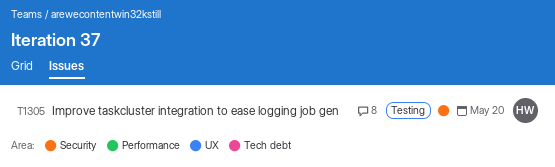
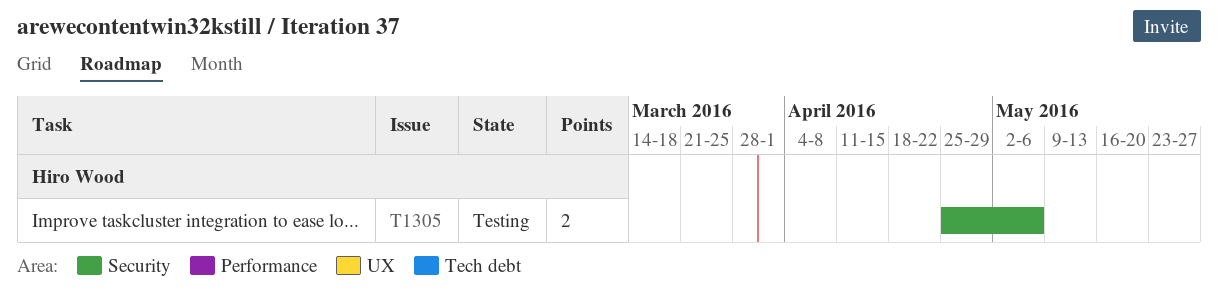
T1305, due: May 20 -> May 6

